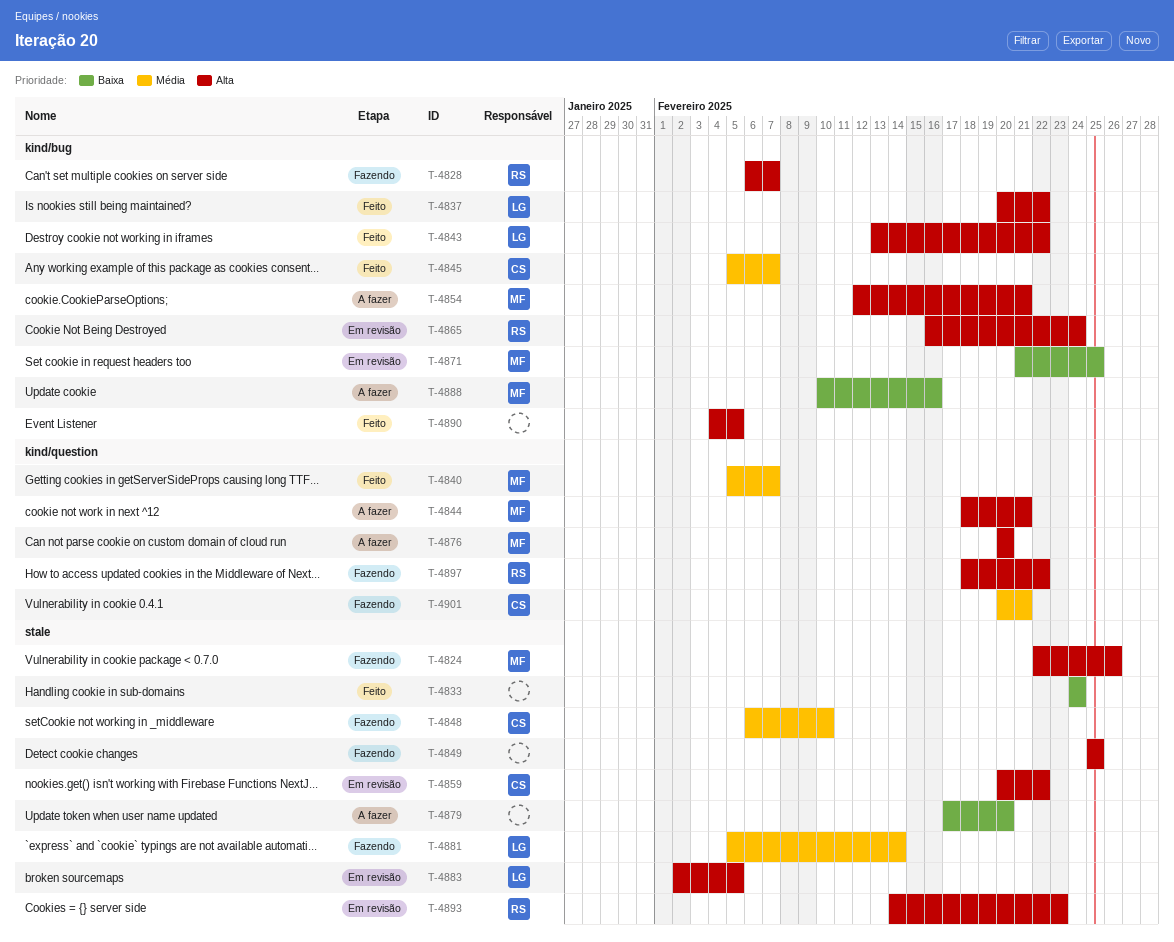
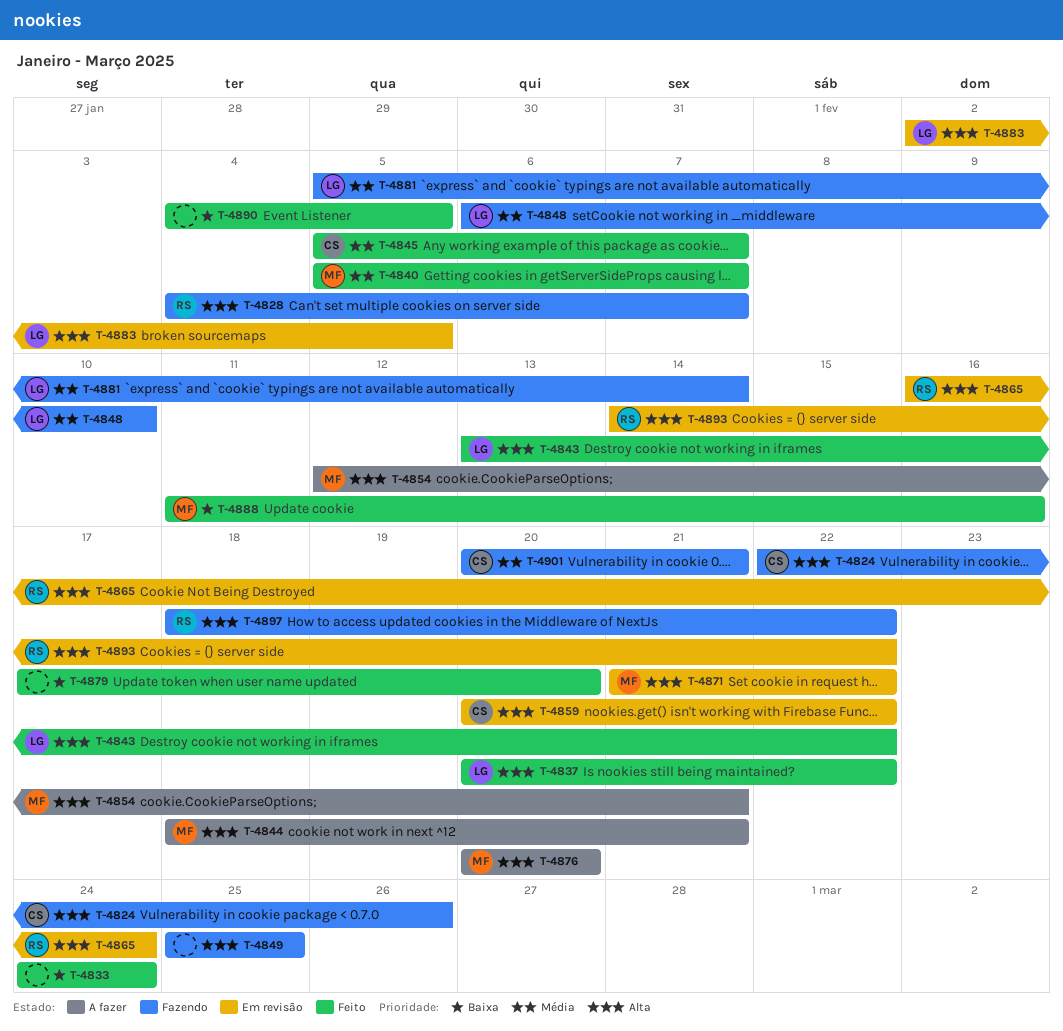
T-4824, owner: MF -> CS
T-4828, start: Feb 6 -> Feb 4
T-4848, owner: CS -> LG
T-4871, priority: Baixa -> Alta
T-4871, due: Feb 25 -> Feb 22
T-4879, status: A fazer -> Feito
T-4888, status: A fazer -> Feito
T-4888, start: Feb 10 -> Feb 11
T-4890, priority: Alta -> Baixa
T-4893, due: Feb 23 -> Feb 22

